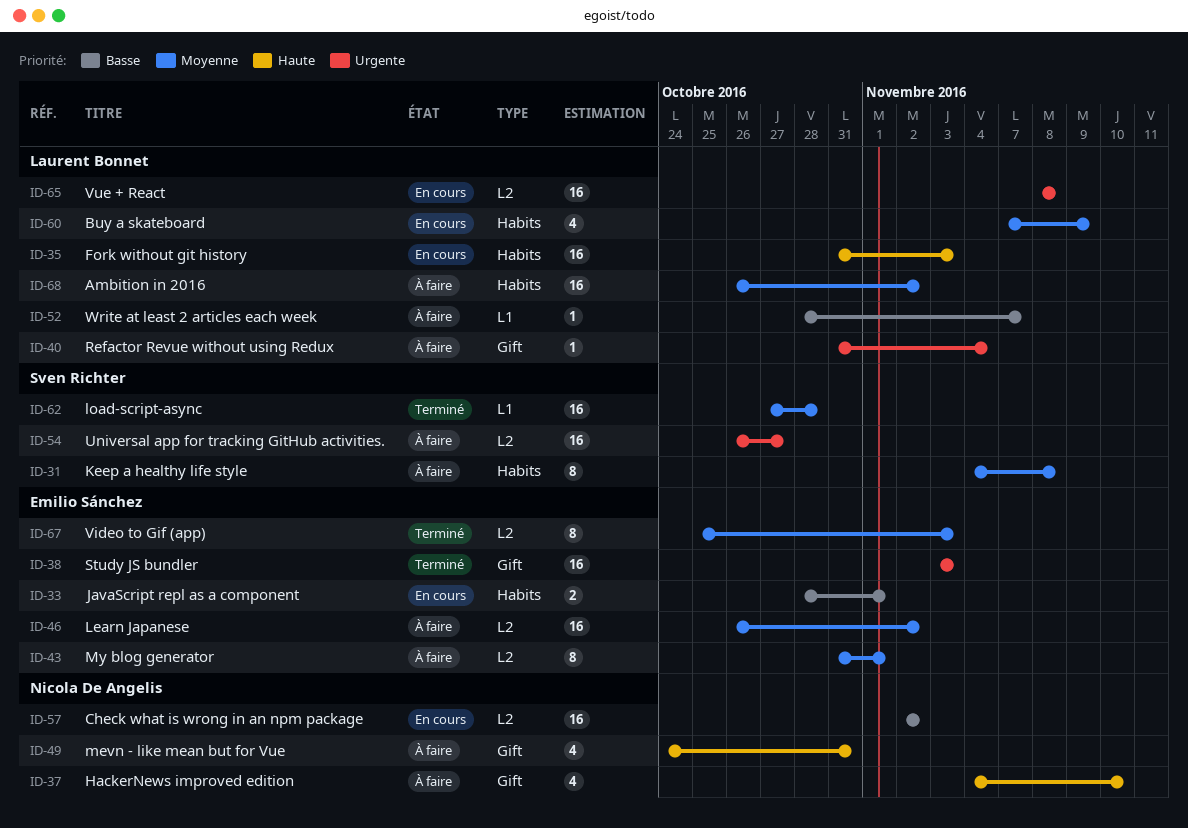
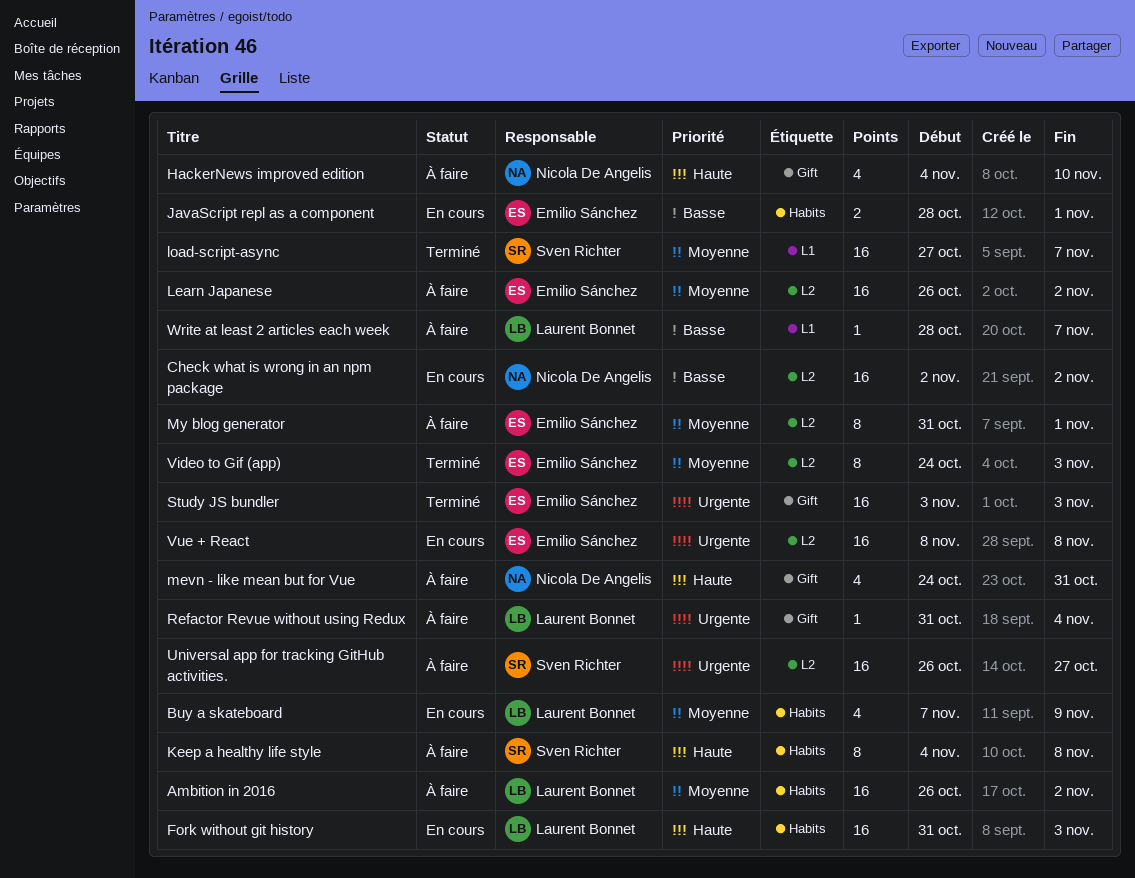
Keep a healthy life style, priority: Moyenne -> Haute
load-script-async, due: Oct 28 -> Nov 7
Video to Gif (app), start: Oct 25 -> Oct 24
Vue + React, owner: Laurent Bonnet -> Emilio Sánchez

